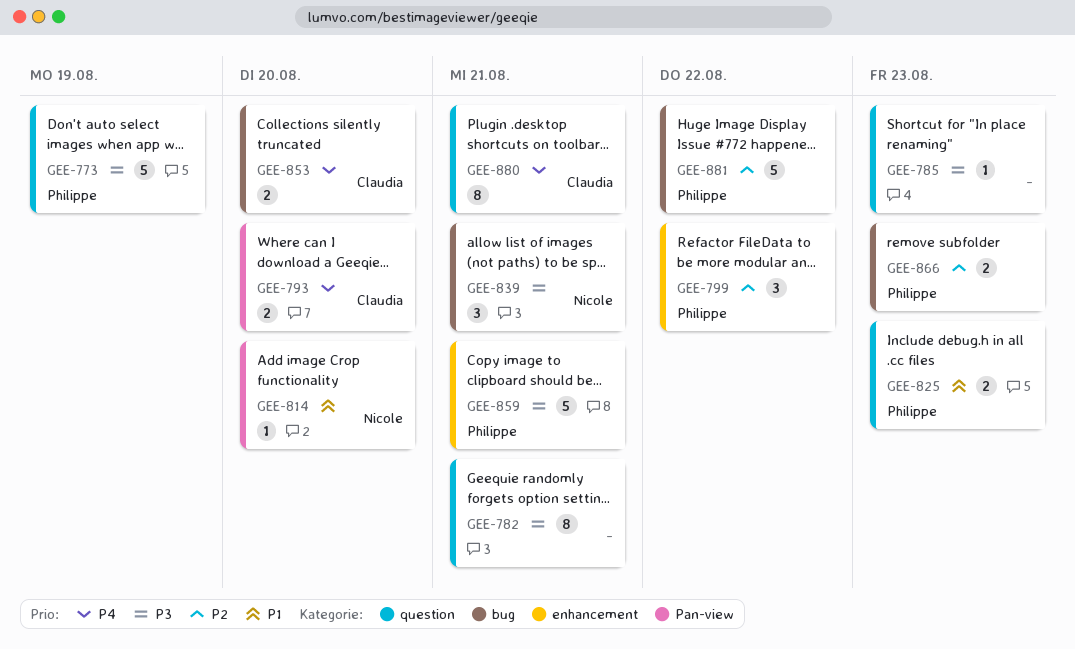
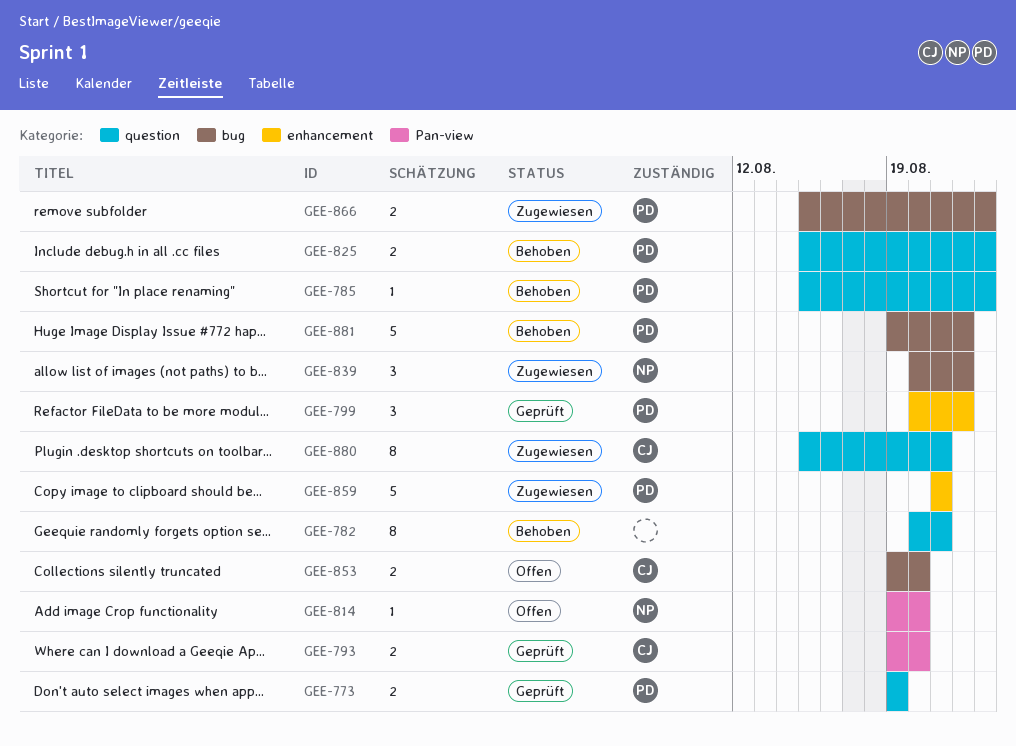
GEE-773, estimate: 5 -> 2
GEE-785, owner: none -> Philippe
GEE-839, due: Aug 21 -> Aug 22

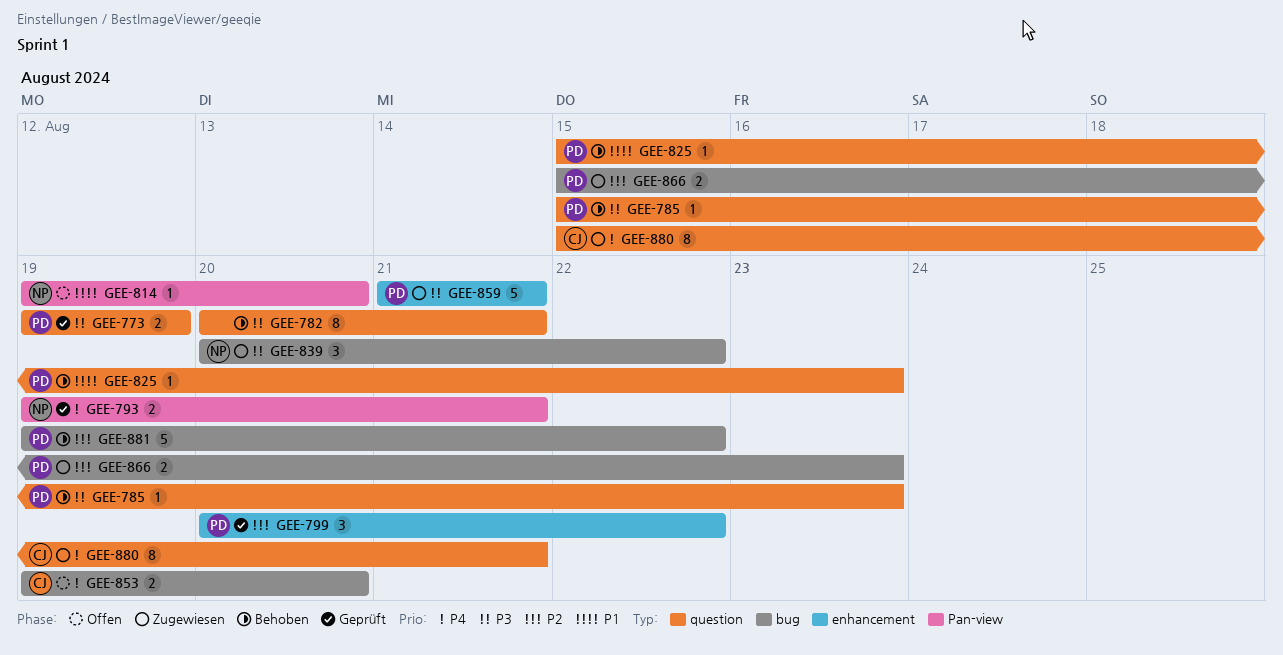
GEE-793, owner: CJ -> NP
GEE-793, due: Aug 20 -> Aug 21
GEE-825, estimate: 2 -> 1

